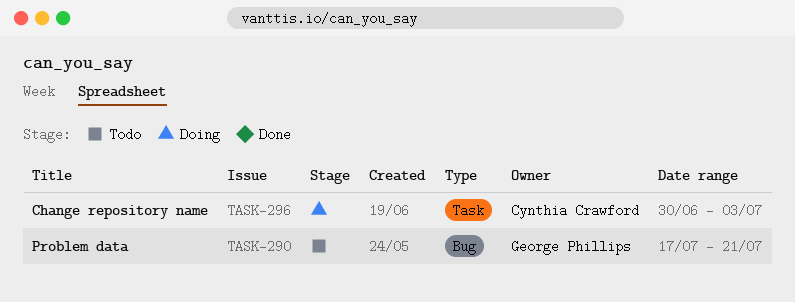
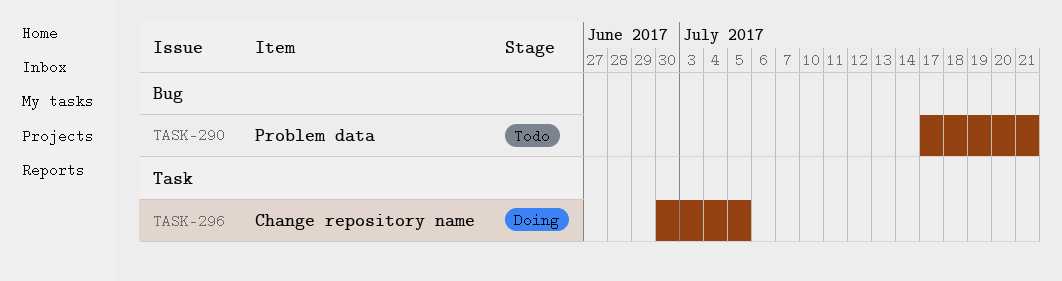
TASK-296, due: Jul 3 -> Jul 5

